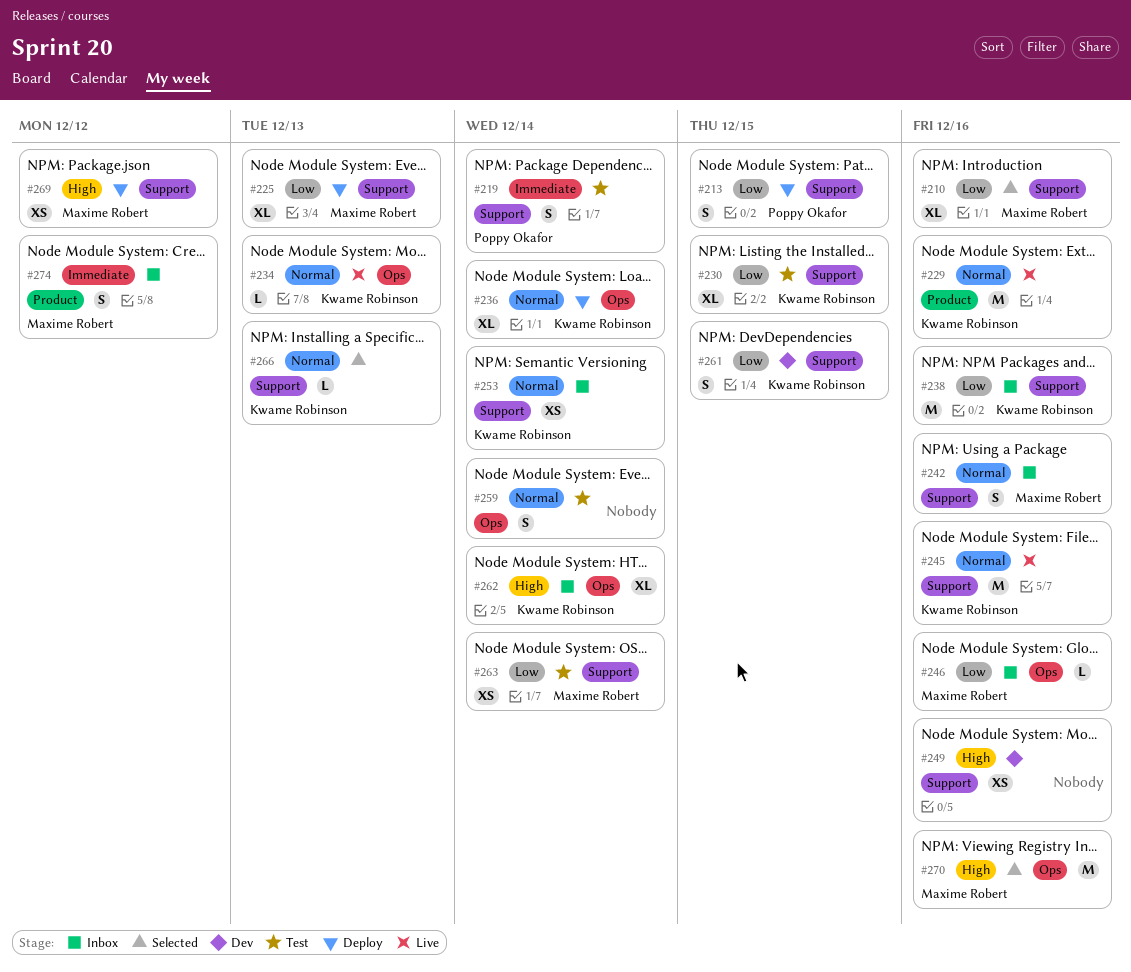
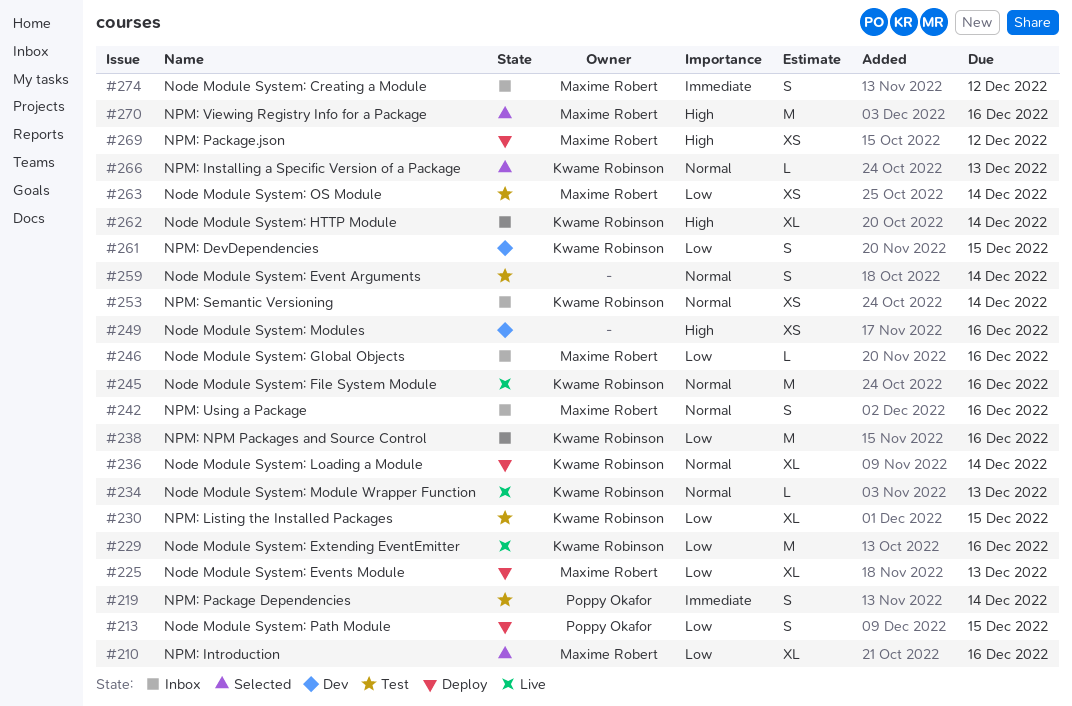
#229, priority: Normal -> Low

